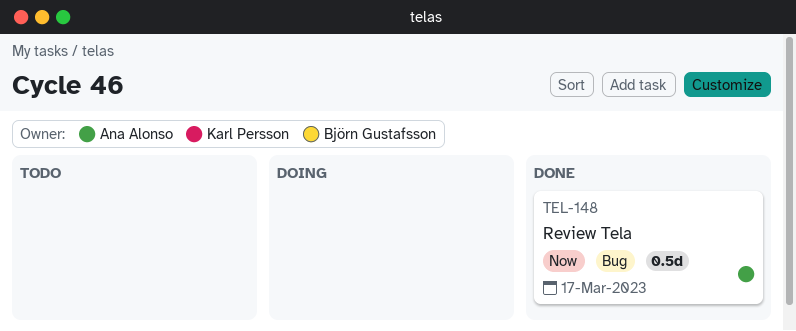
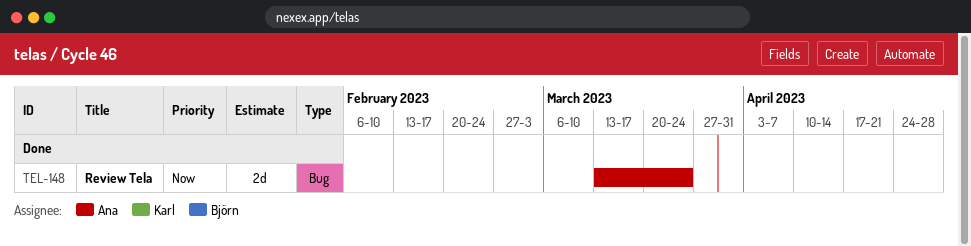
TEL-148, estimate: 0.5d -> 2d
TEL-148, due: Mar 17 -> Mar 24

